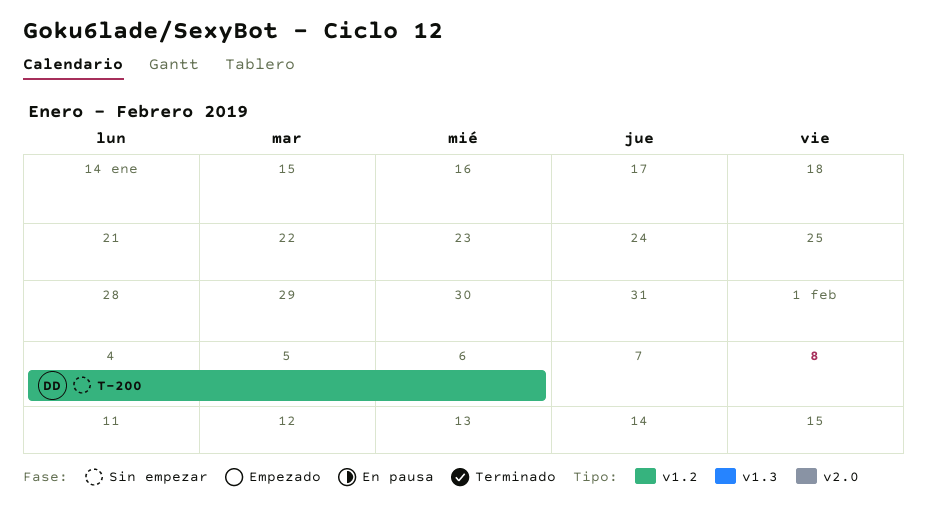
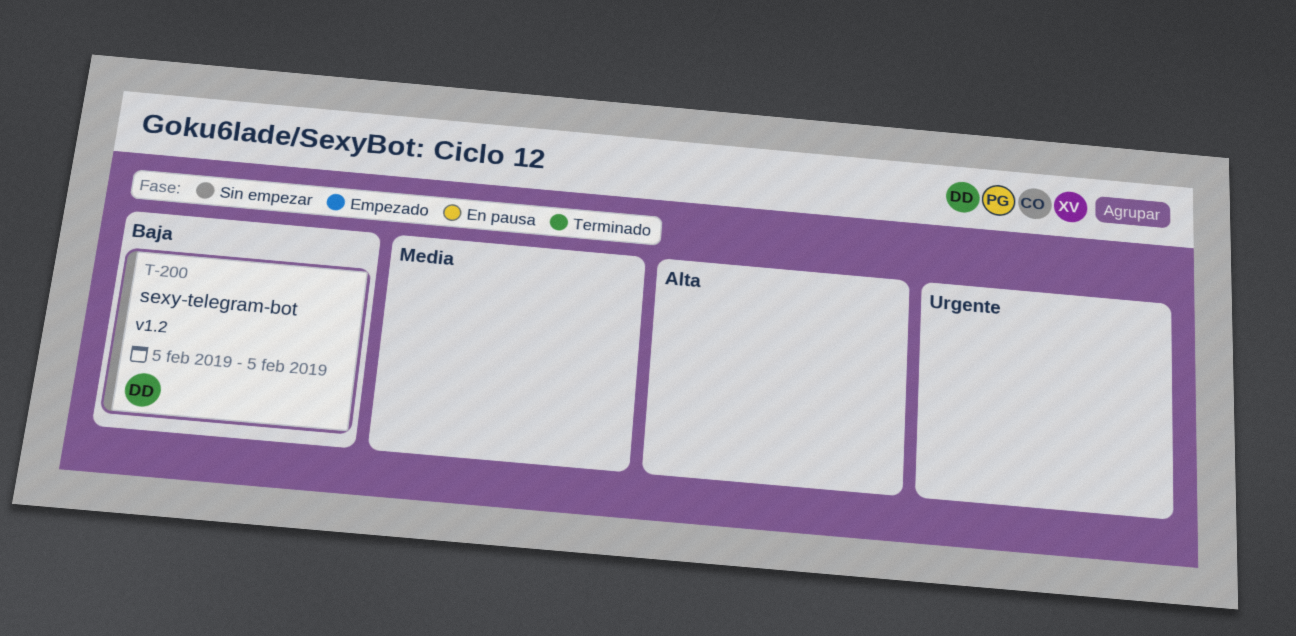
T-200, start: Feb 4 -> Feb 5
T-200, due: Feb 6 -> Feb 5

